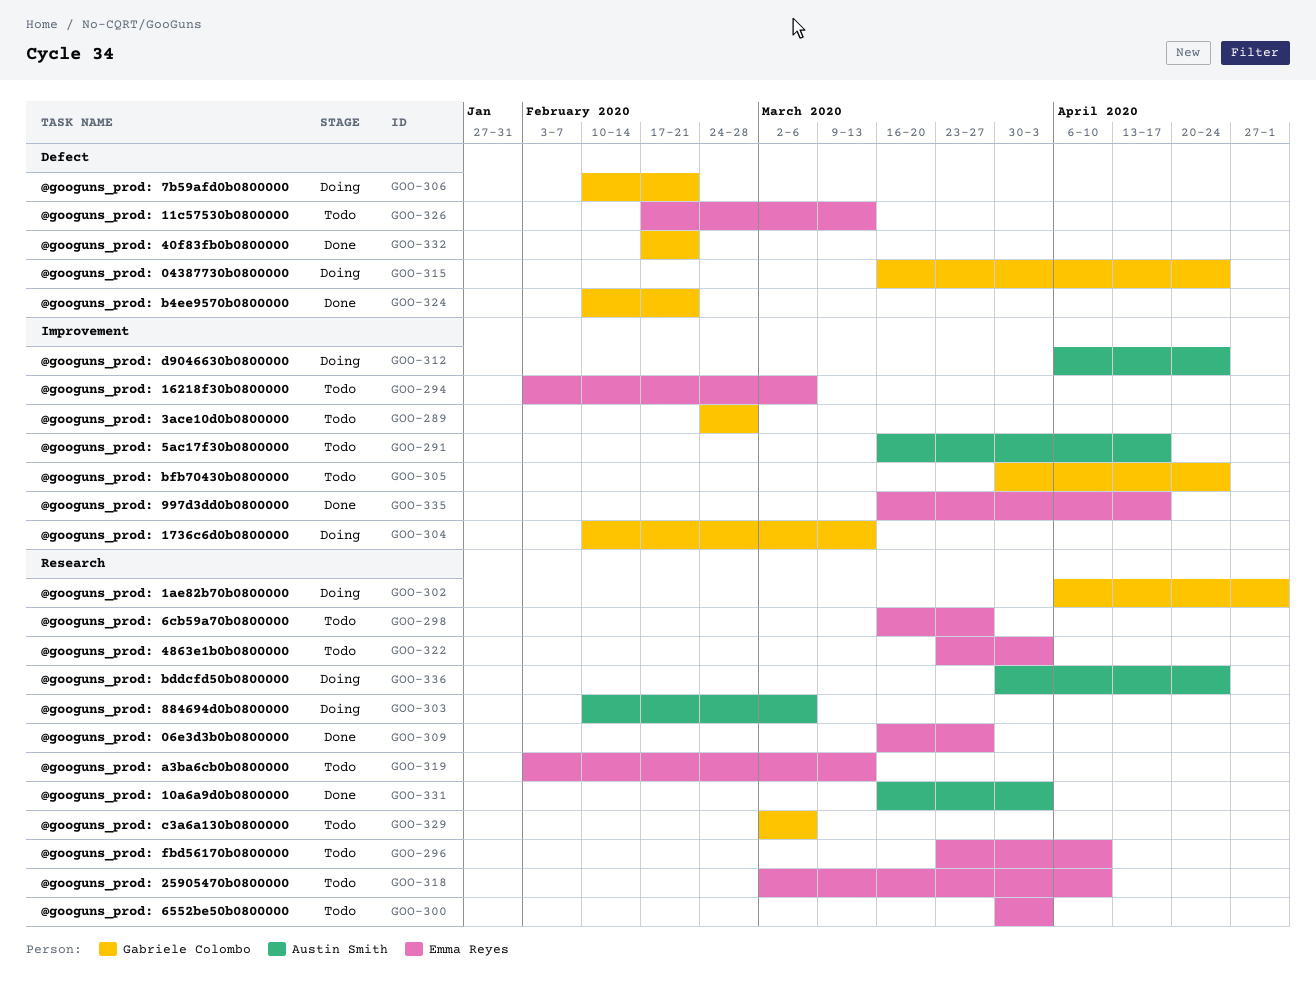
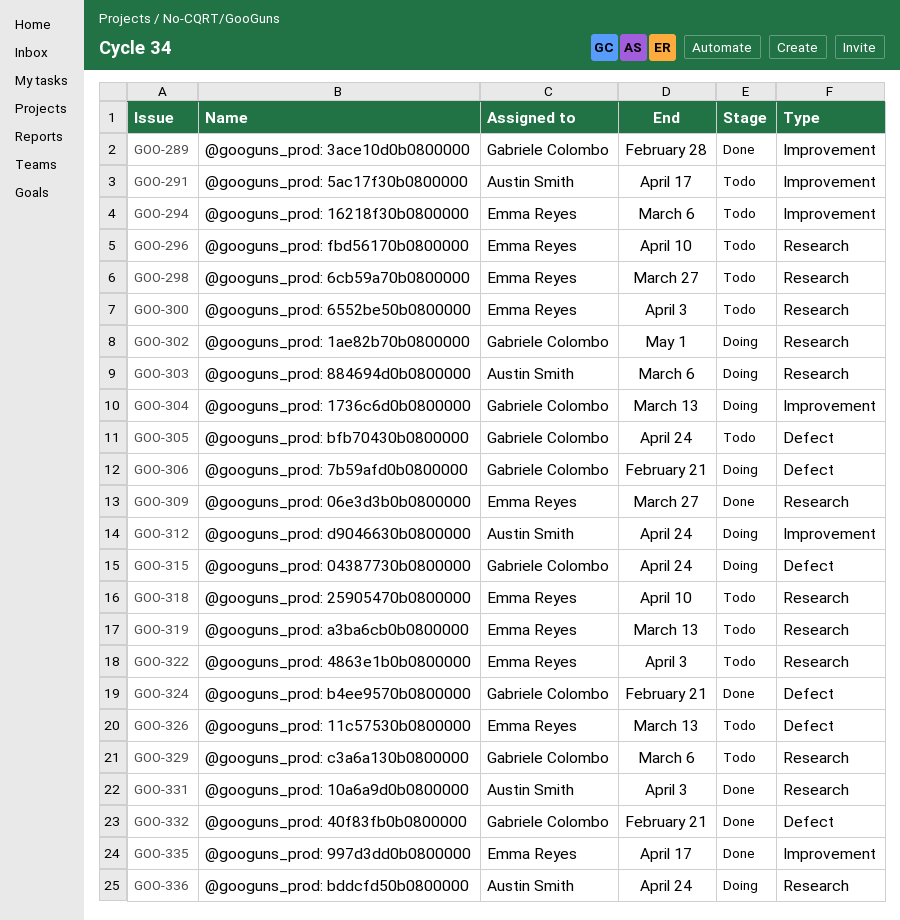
GOO-289, status: Todo -> Done
GOO-305, label: Improvement -> Defect

